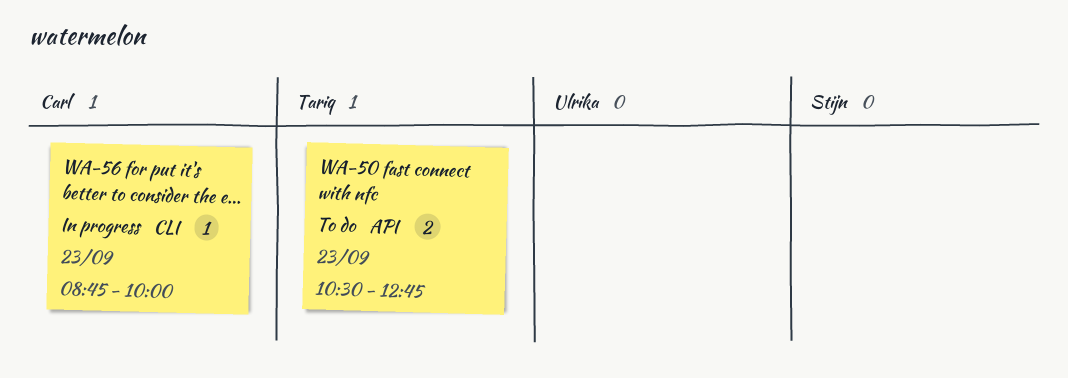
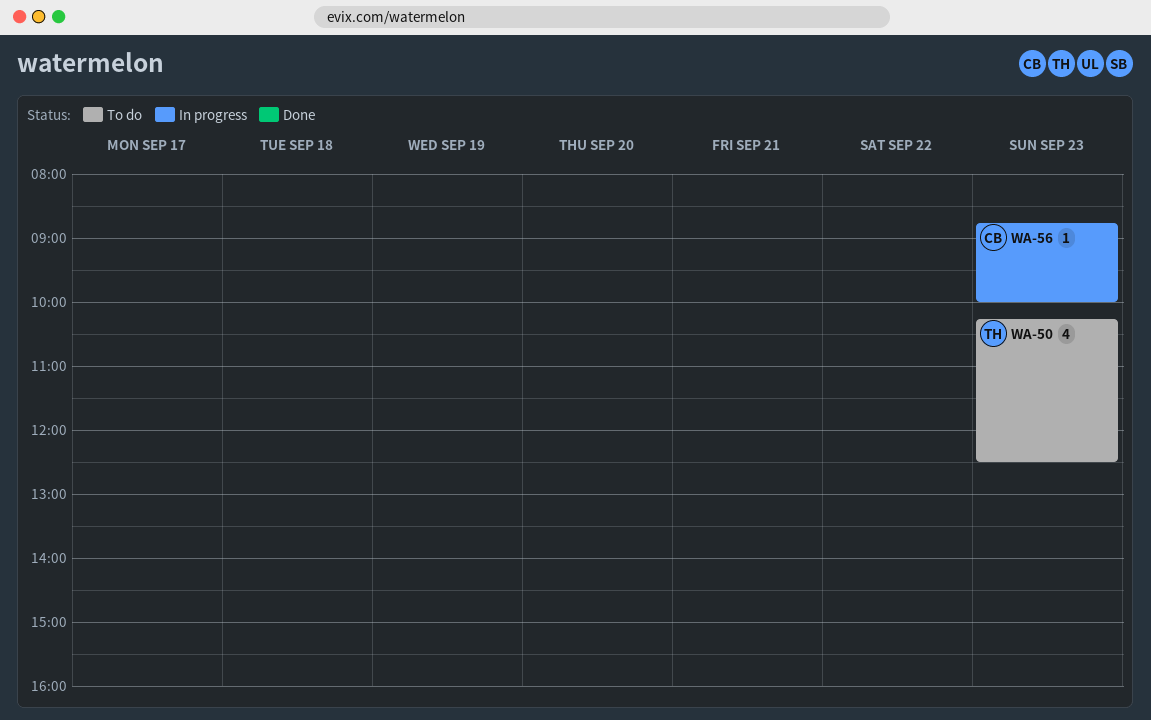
WA-50, estimate: 2 -> 4
WA-50, begins: 10:30 -> 10:15
WA-50, ends: 12:45 -> 12:30

